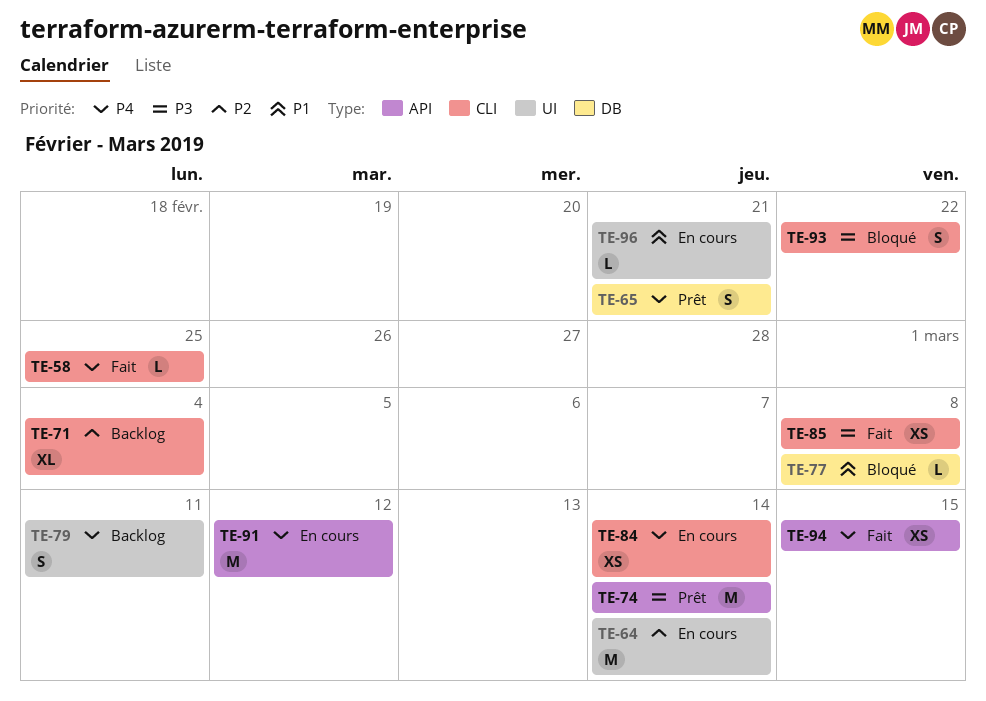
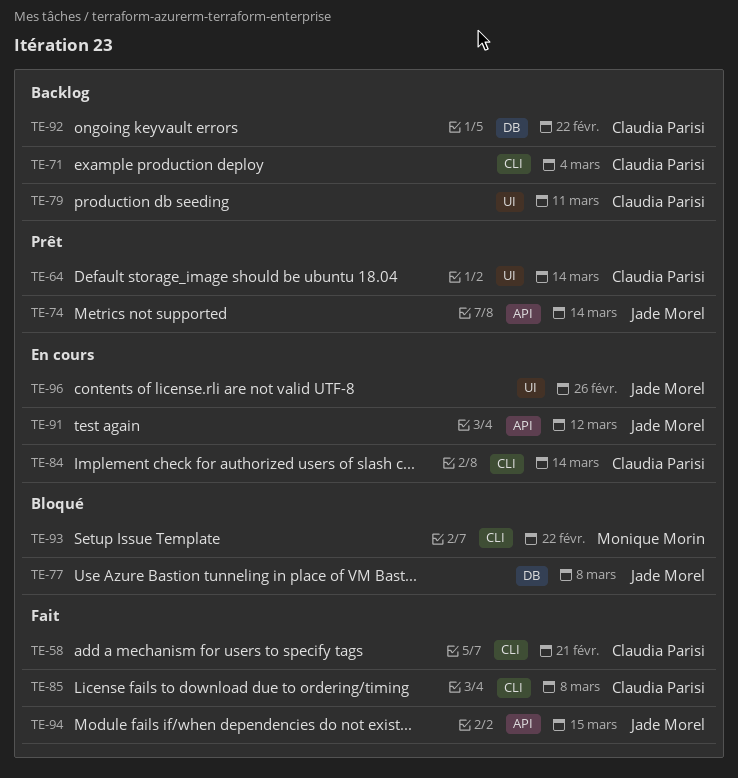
TE-58, due: Feb 25 -> Feb 21
TE-64, status: En cours -> Prêt
TE-65: present -> none
TE-92: none -> present
TE-96, due: Feb 21 -> Feb 26

